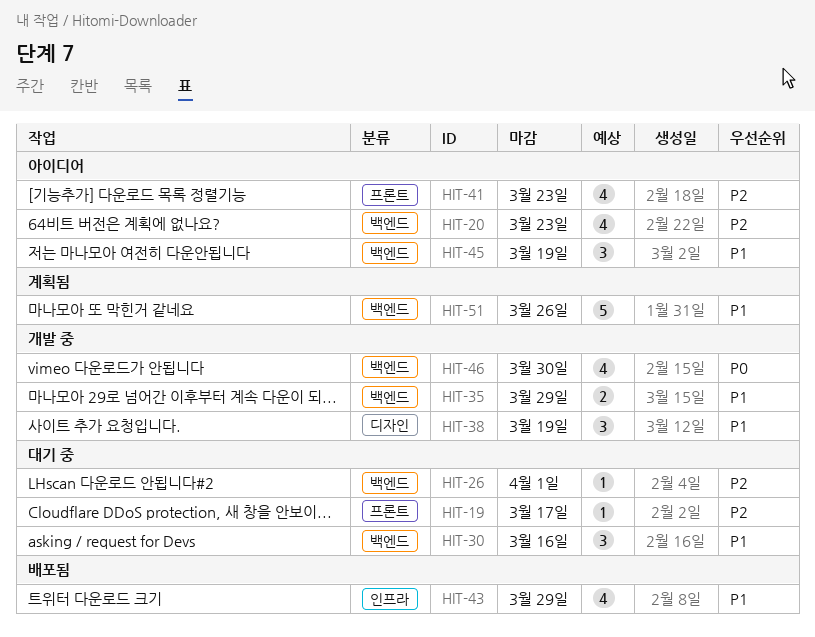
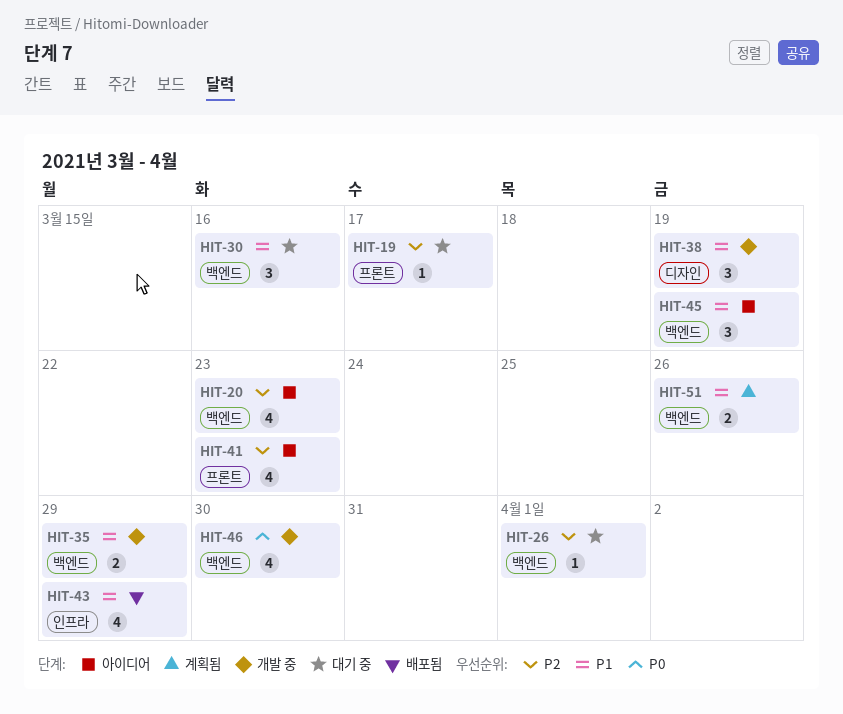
HIT-51, estimate: 5 -> 2

